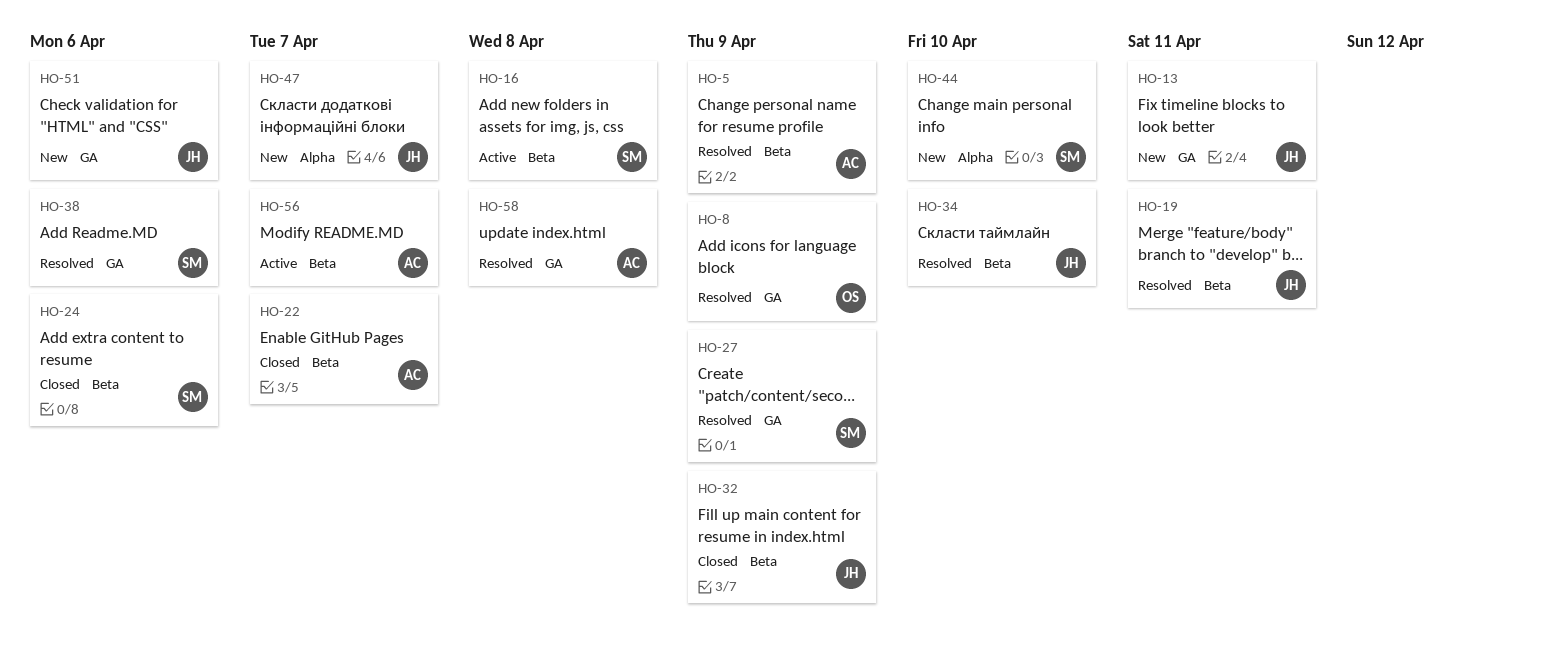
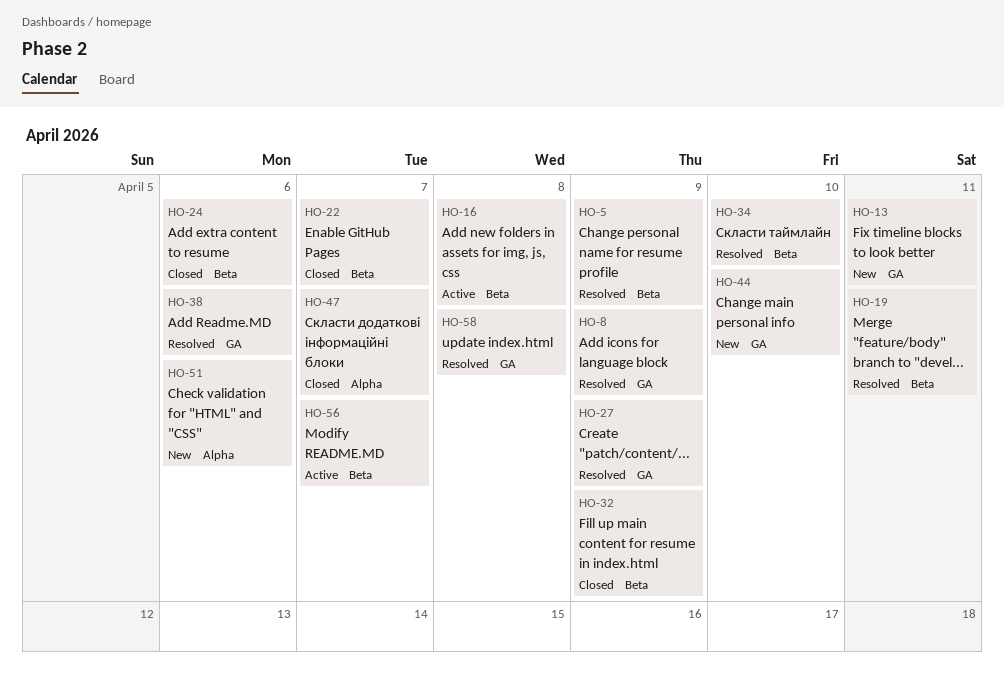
HO-44, label: Alpha -> GA
HO-47, status: New -> Closed
HO-51, label: GA -> Alpha

